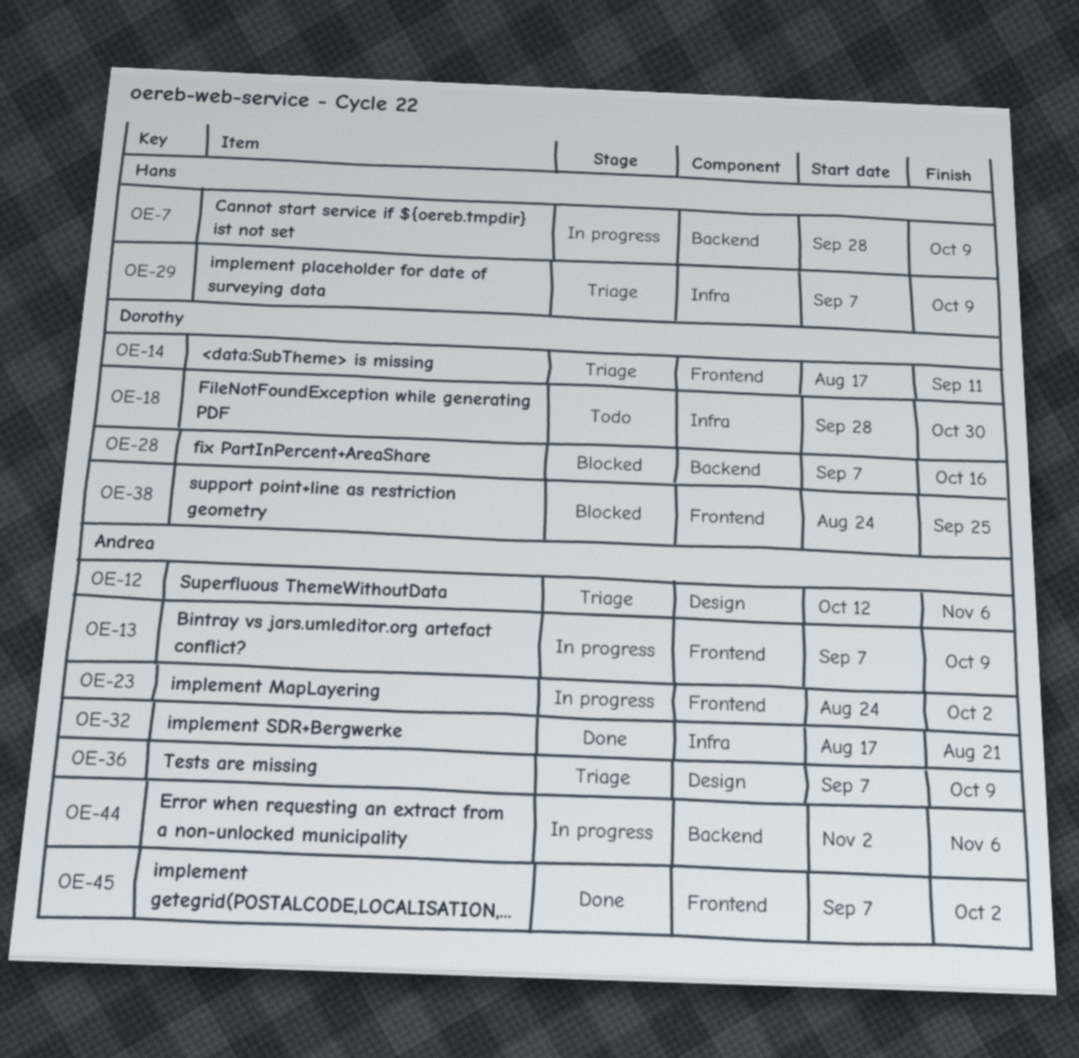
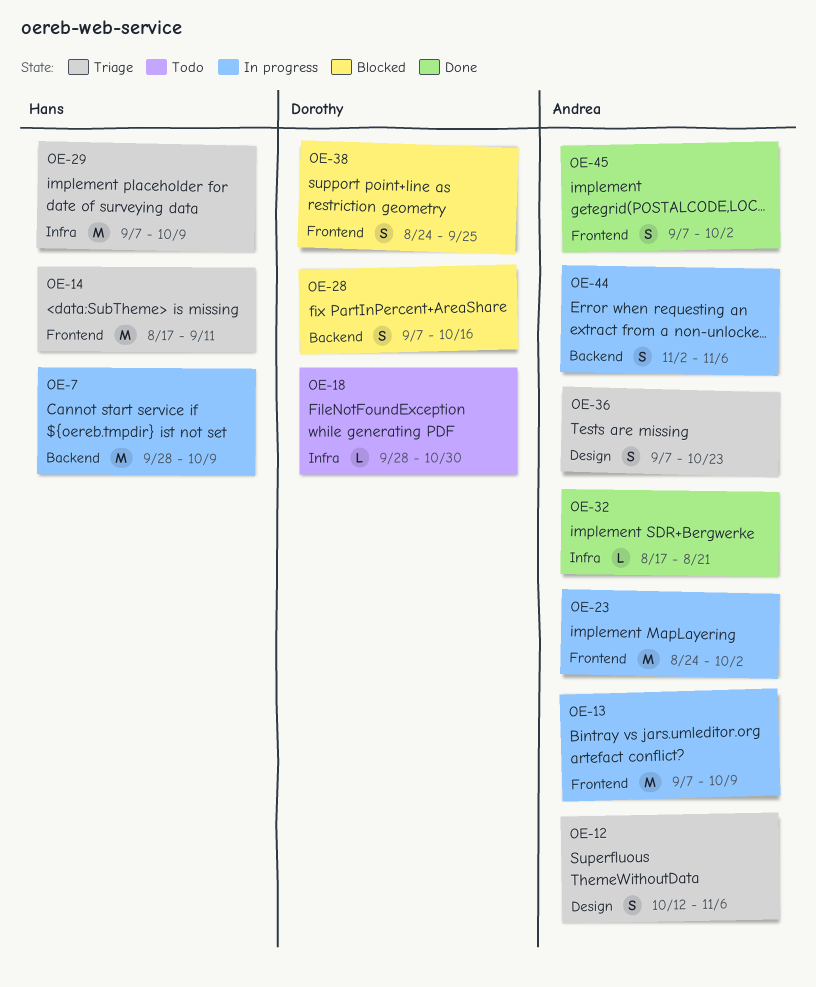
OE-14, owner: Dorothy -> Hans
OE-36, due: Oct 9 -> Oct 23

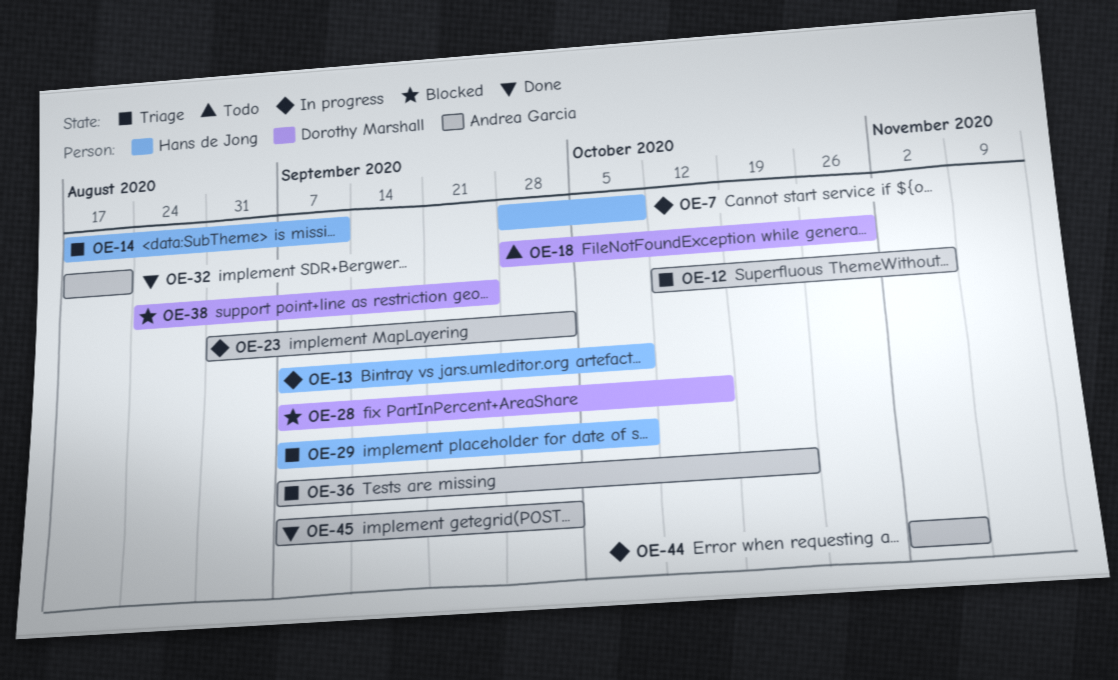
OE-13, owner: Andrea Garcia -> Hans de Jong
OE-23, start: Aug 24 -> Aug 31

